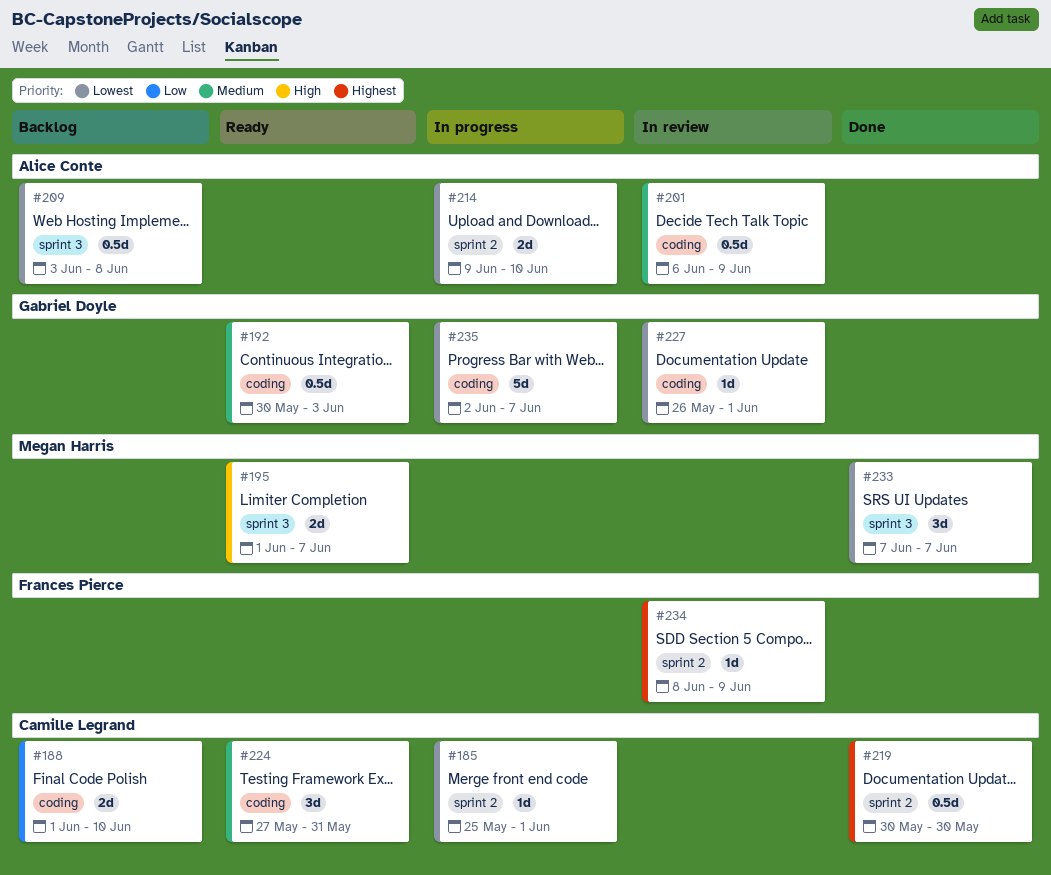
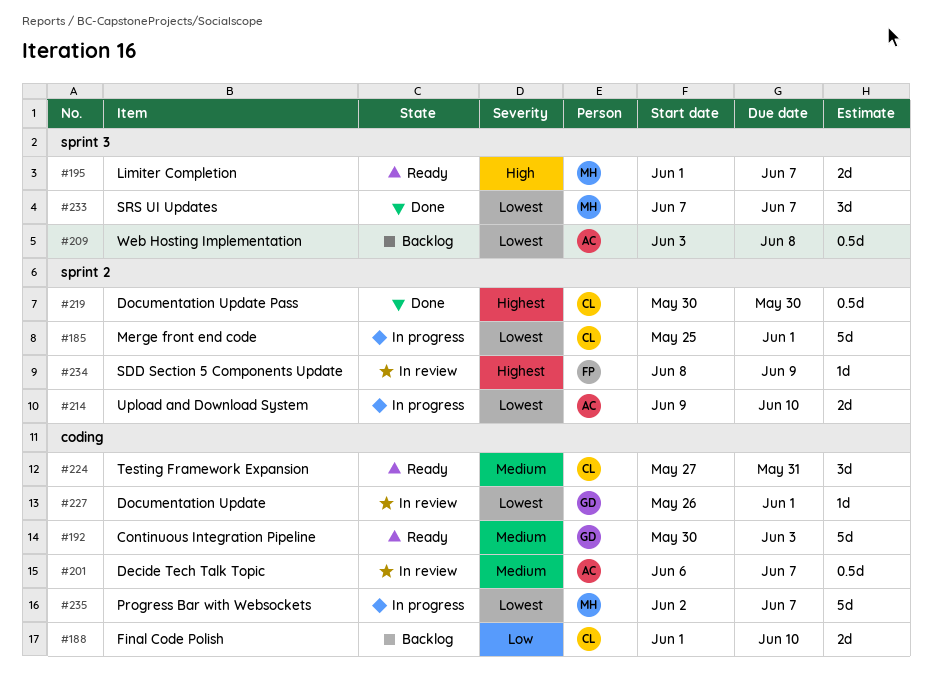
#185, estimate: 1d -> 5d
#192, estimate: 0.5d -> 5d
#201, due: Jun 9 -> Jun 7
#235, owner: Gabriel Doyle -> Megan Harris

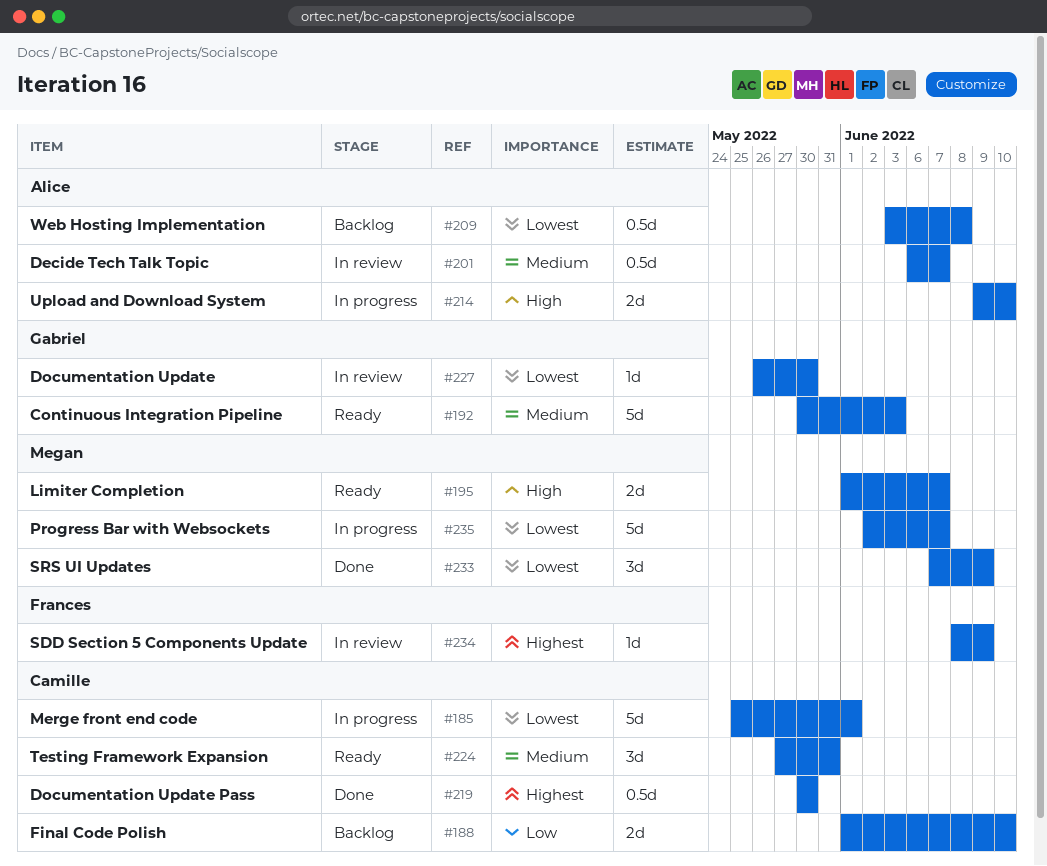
#214, priority: Lowest -> High
#227, due: Jun 1 -> May 30
#233, due: Jun 7 -> Jun 9

